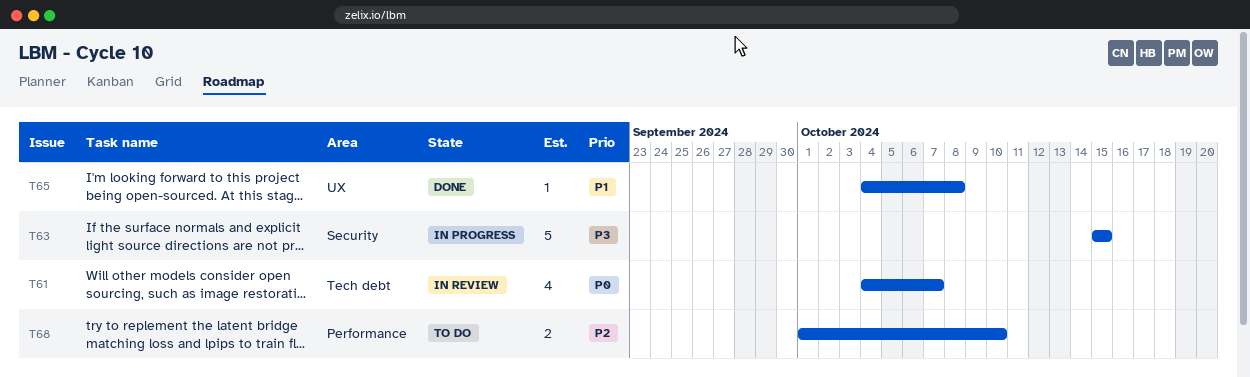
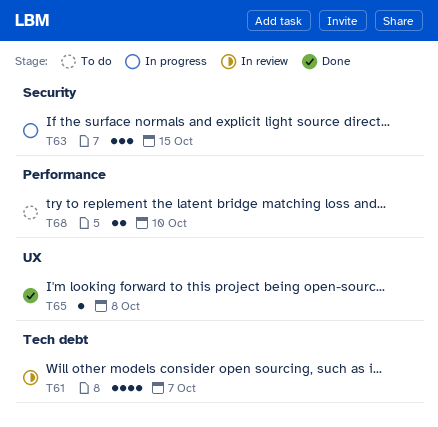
T63, estimate: 5 -> 3

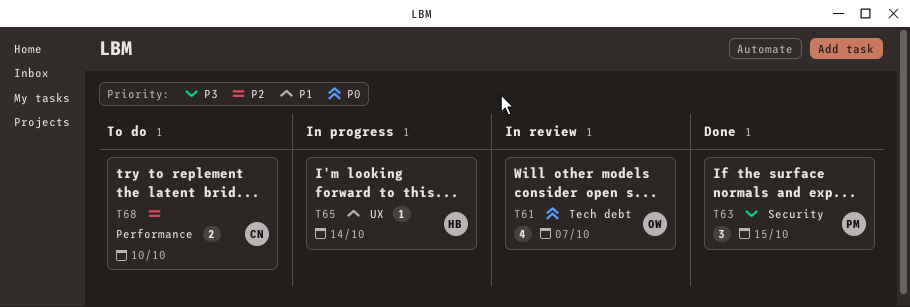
T63, status: In progress -> Done
T65, status: Done -> In progress
T65, due: Oct 8 -> Oct 14

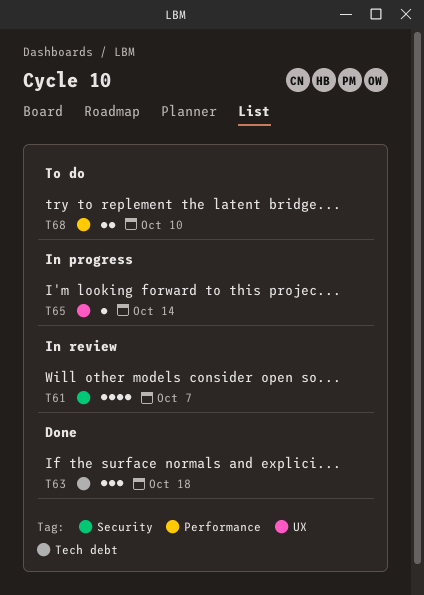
T61, label: Tech debt -> Security
T63, label: Security -> Tech debt
T63, due: Oct 15 -> Oct 18

